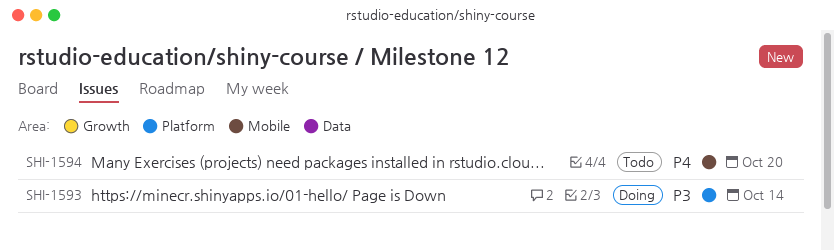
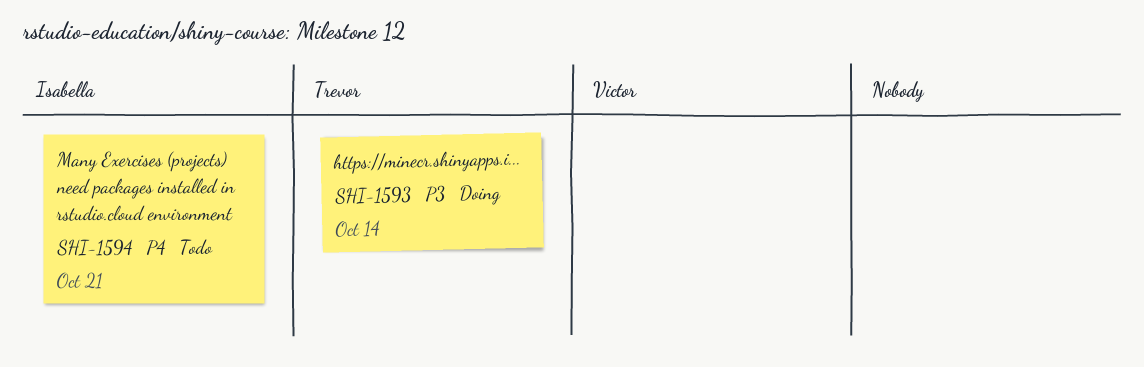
SHI-1594, due: Oct 20 -> Oct 21

